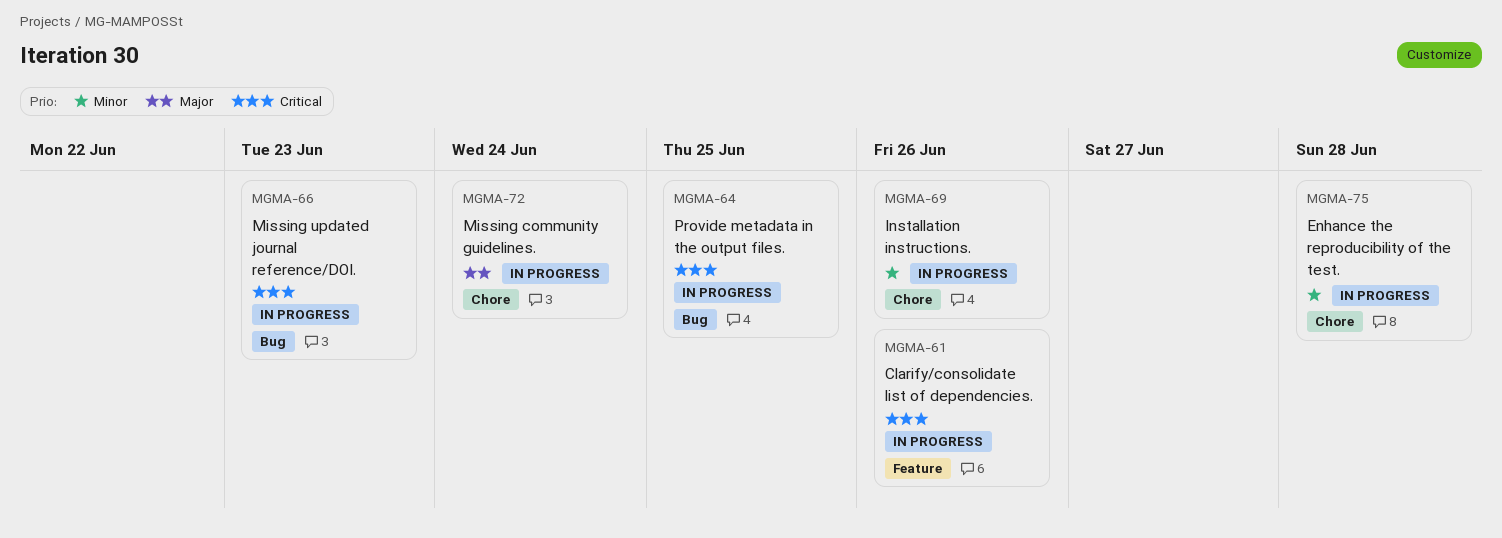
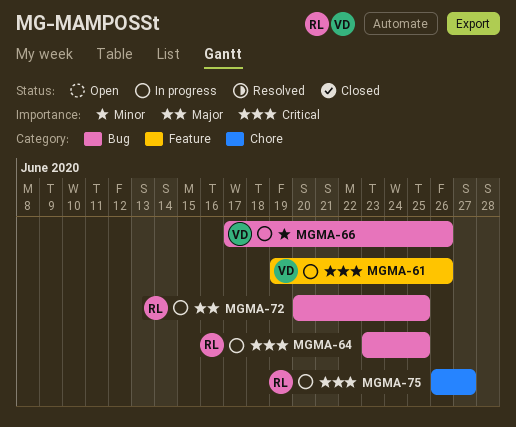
MGMA-66, priority: Critical -> Minor
MGMA-66, due: Jun 23 -> Jun 26
MGMA-69: present -> none
MGMA-72, label: Chore -> Bug
MGMA-72, due: Jun 24 -> Jun 25
MGMA-75, priority: Minor -> Critical
MGMA-75, due: Jun 28 -> Jun 27

